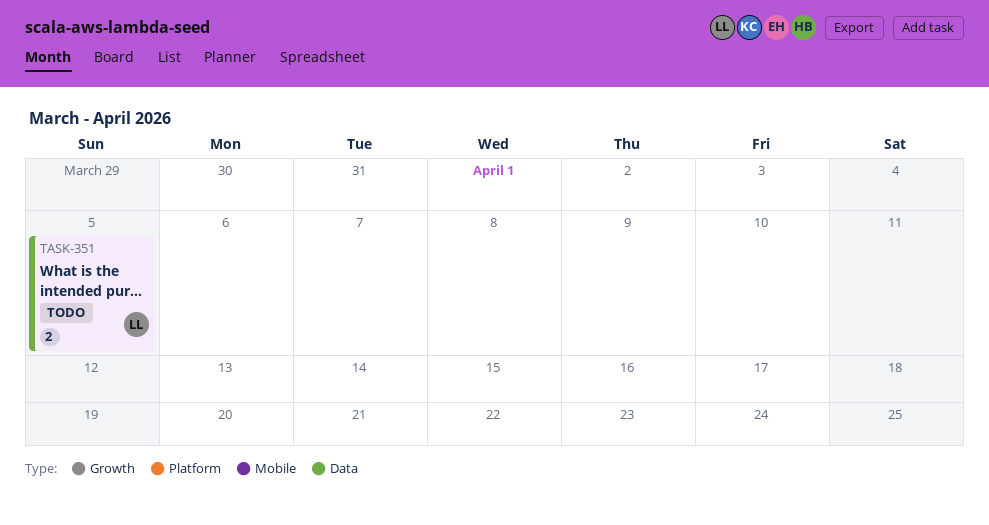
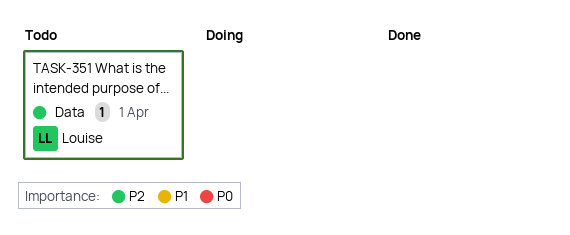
TASK-351, estimate: 2 -> 1
TASK-351, due: Apr 5 -> Apr 1

